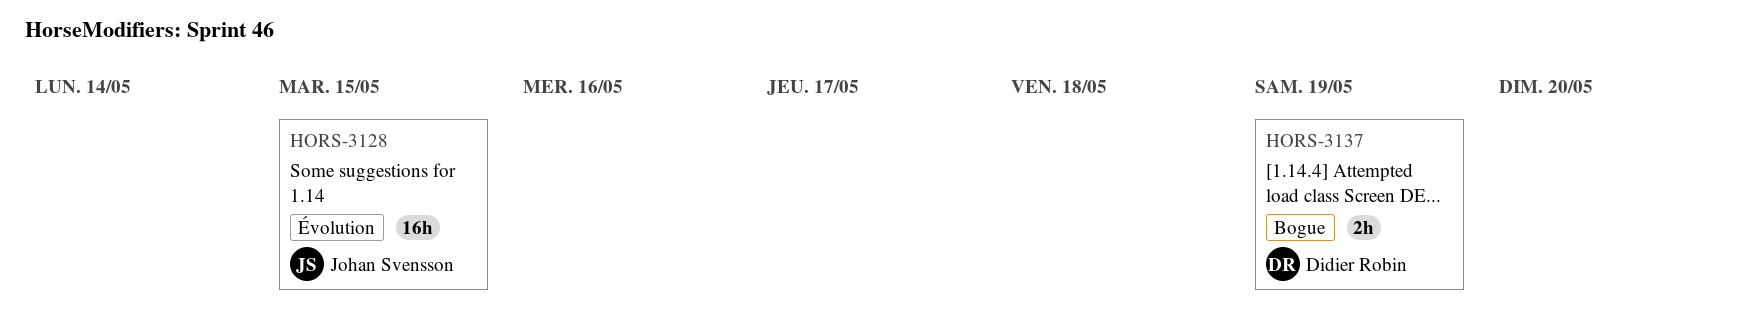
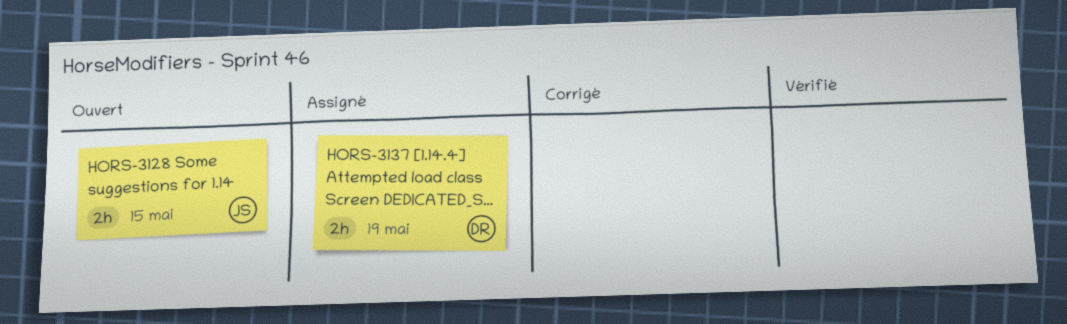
HORS-3128, estimate: 16h -> 2h

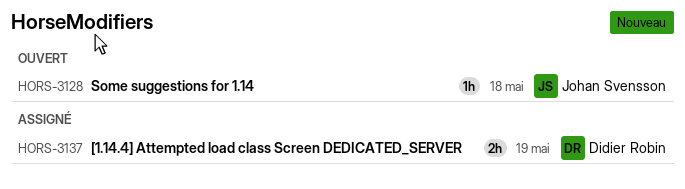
HORS-3128, estimate: 2h -> 1h
HORS-3128, due: May 15 -> May 18

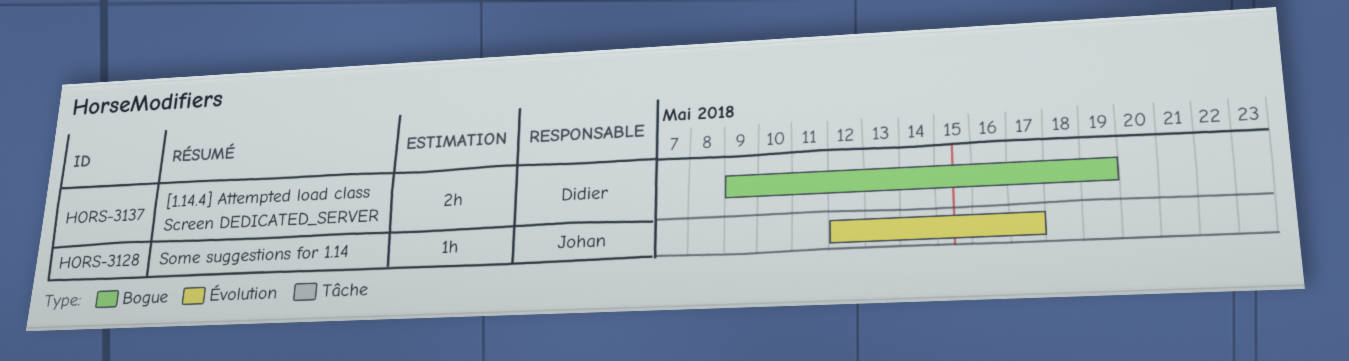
HORS-3128, due: May 18 -> May 17

